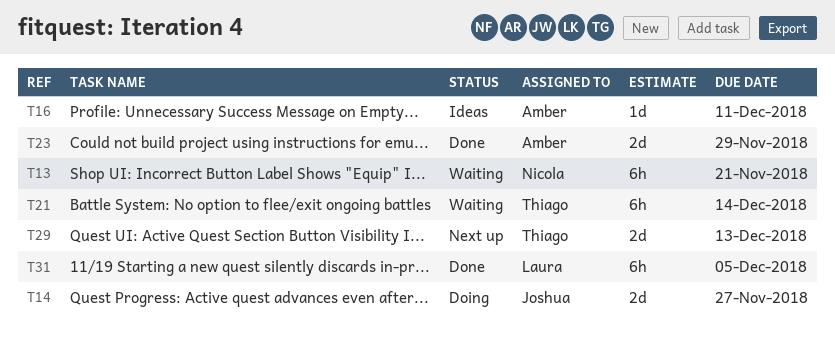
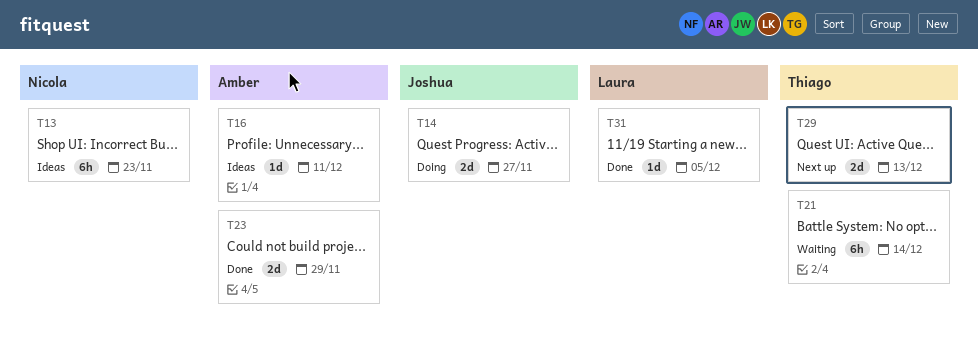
T13, status: Waiting -> Ideas
T13, due: Nov 21 -> Nov 23
T31, estimate: 6h -> 1d

